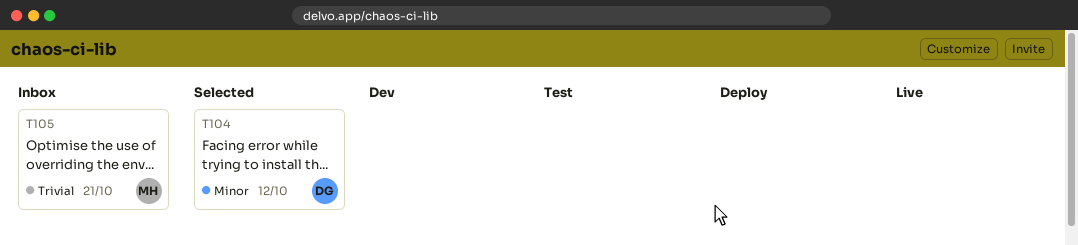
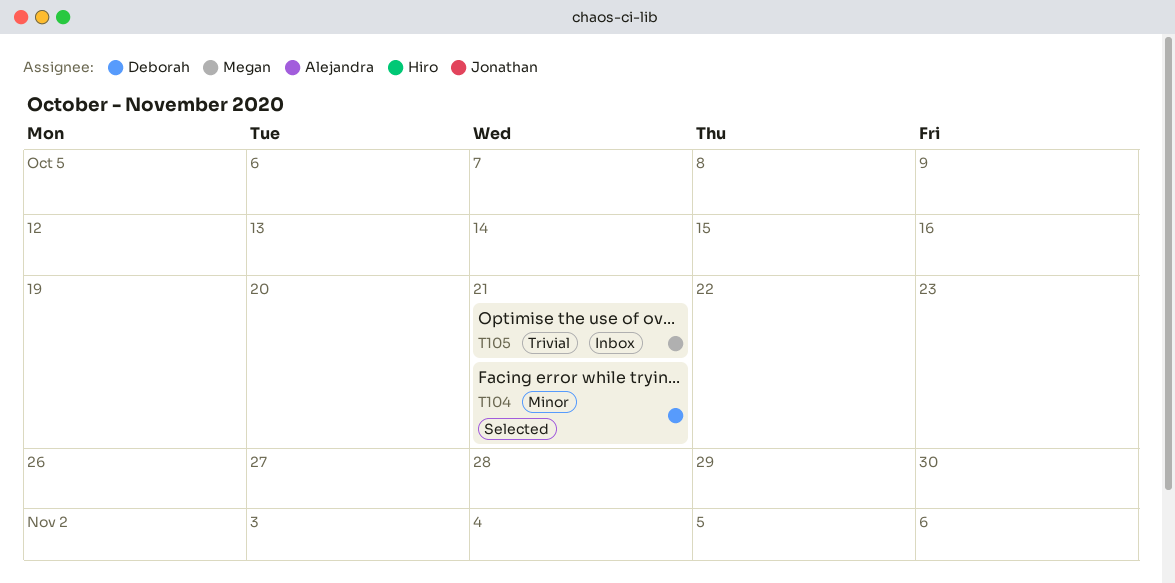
T104, due: Oct 12 -> Oct 21

